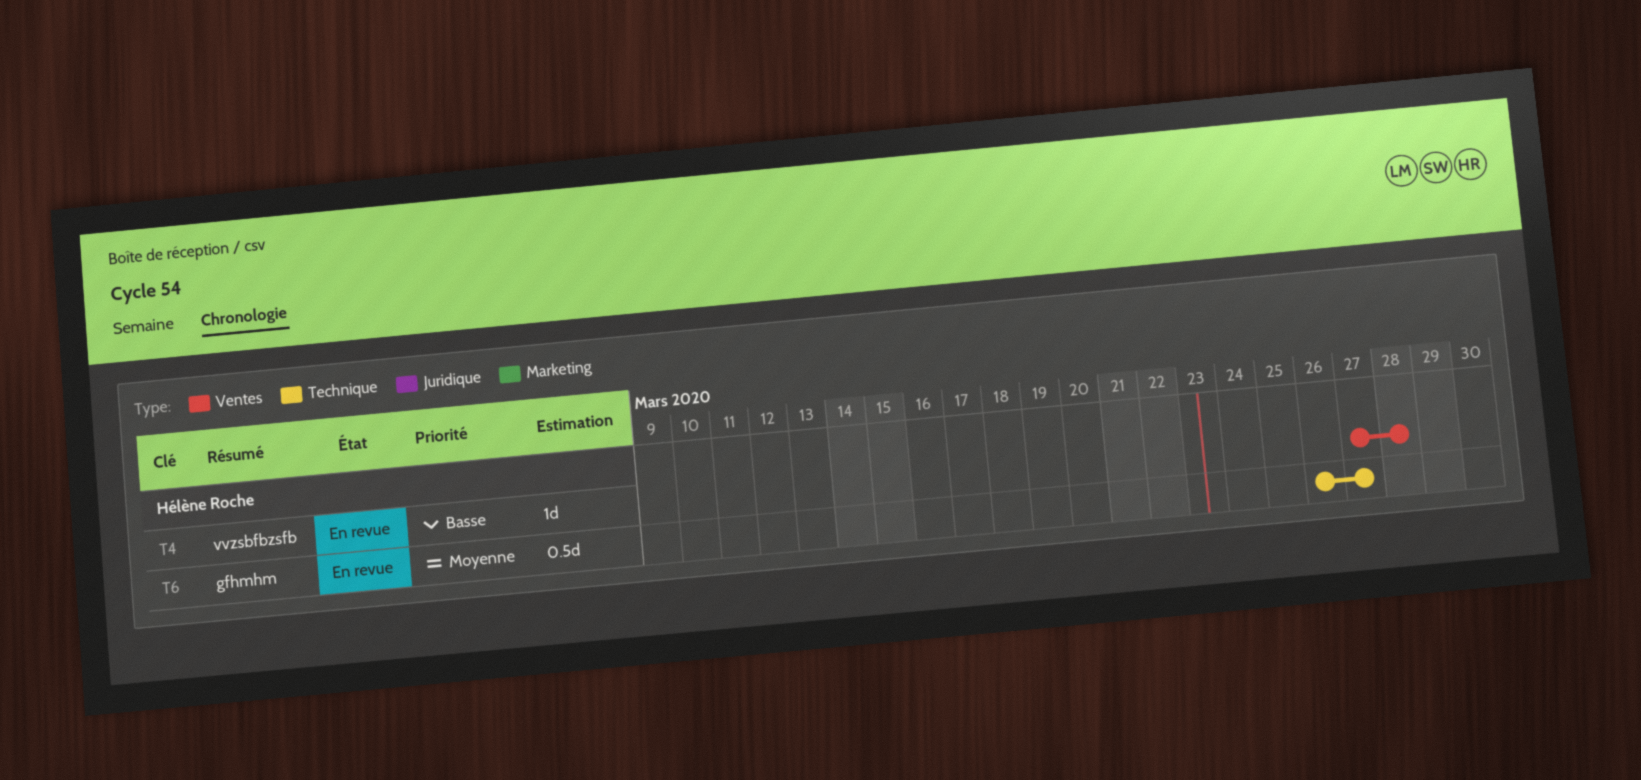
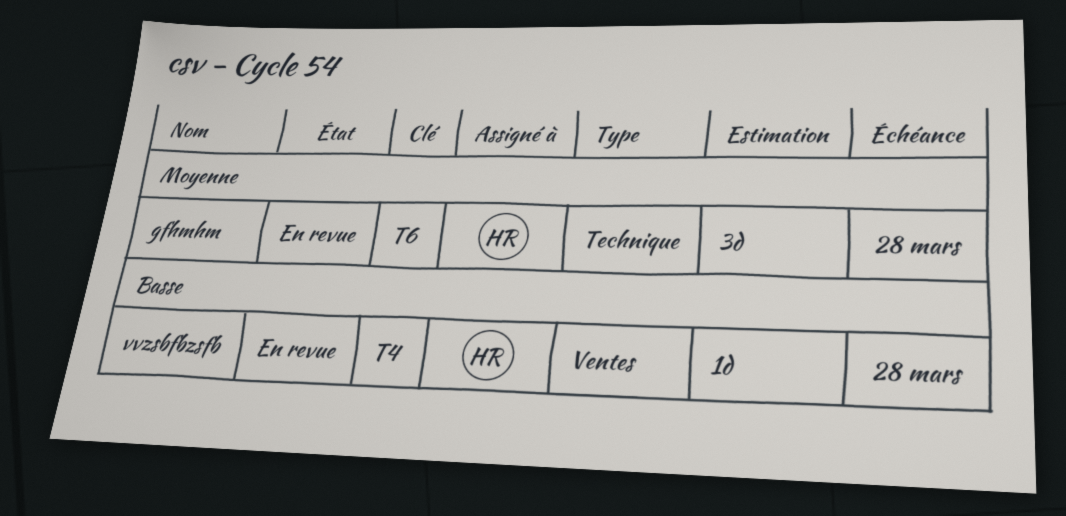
T6, estimate: 0.5d -> 3d
T6, due: Mar 27 -> Mar 28

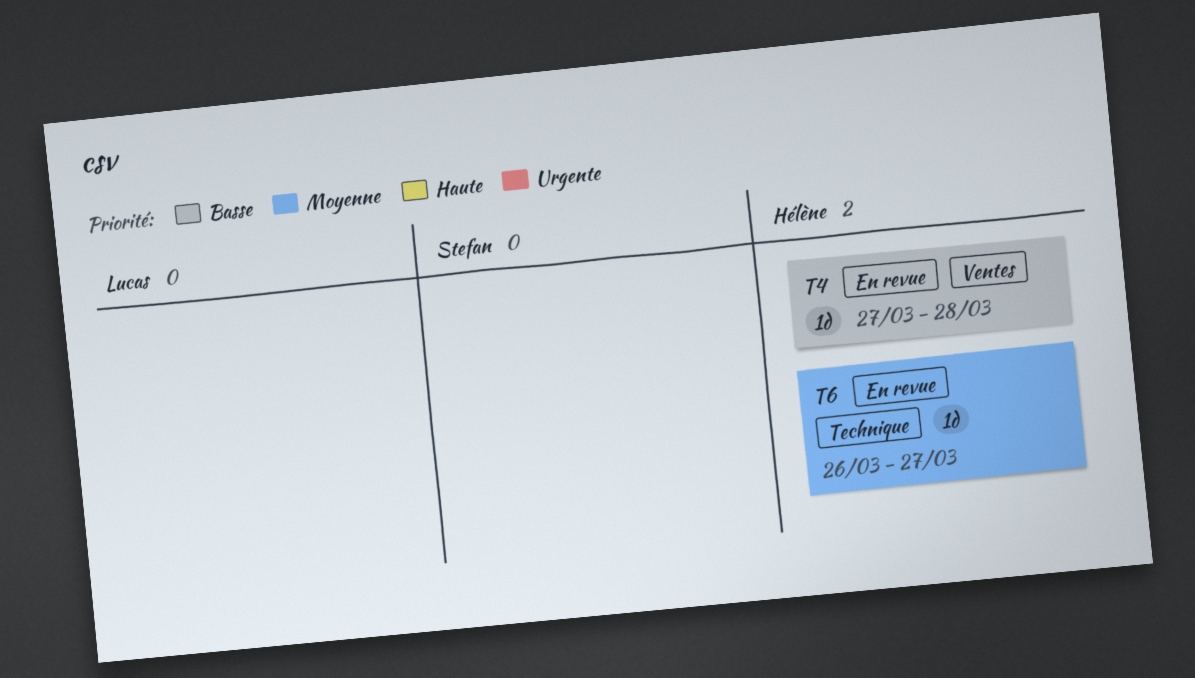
T6, estimate: 3d -> 1d
T6, due: Mar 28 -> Mar 27

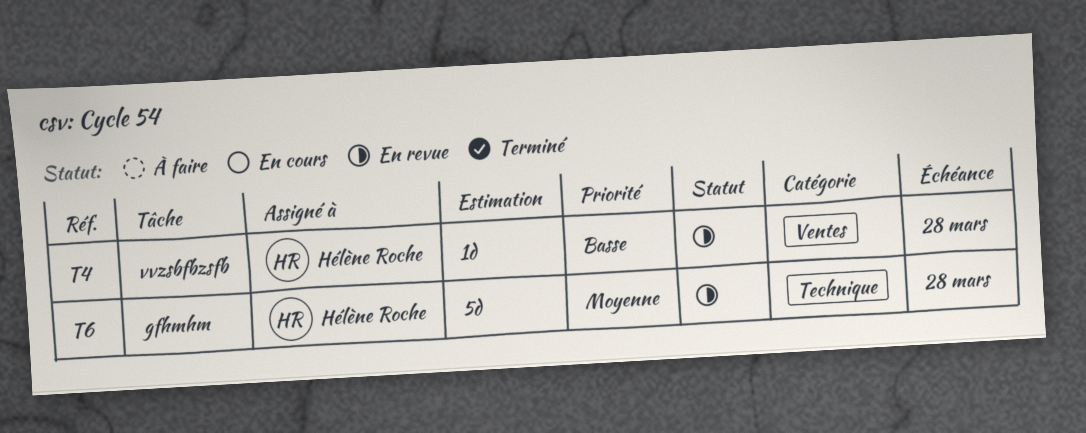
T6, estimate: 1d -> 5d
T6, due: Mar 27 -> Mar 28

